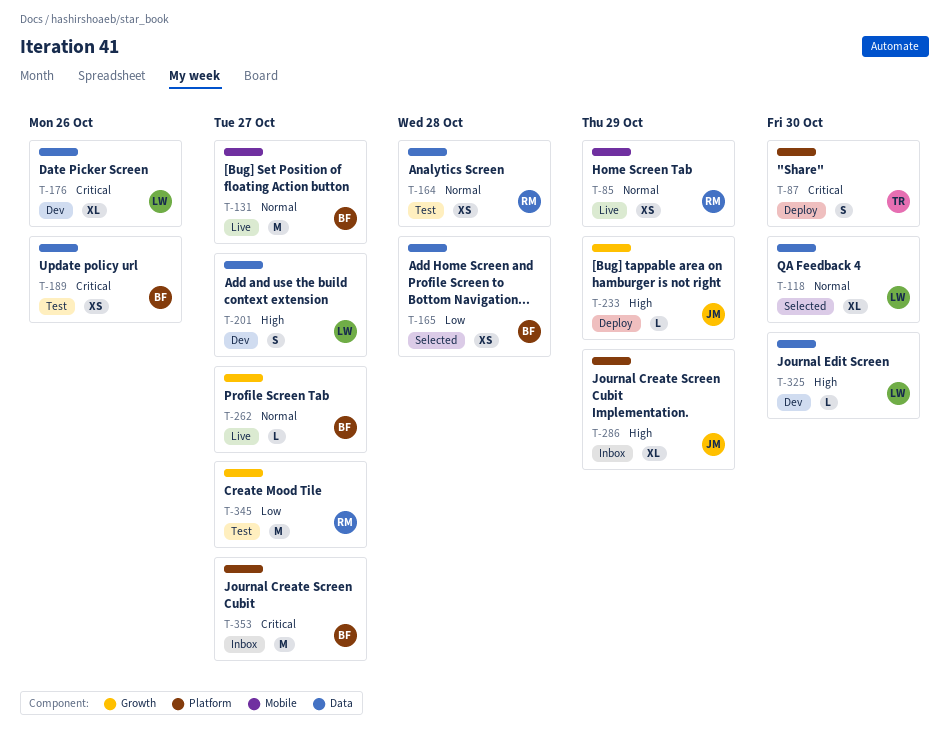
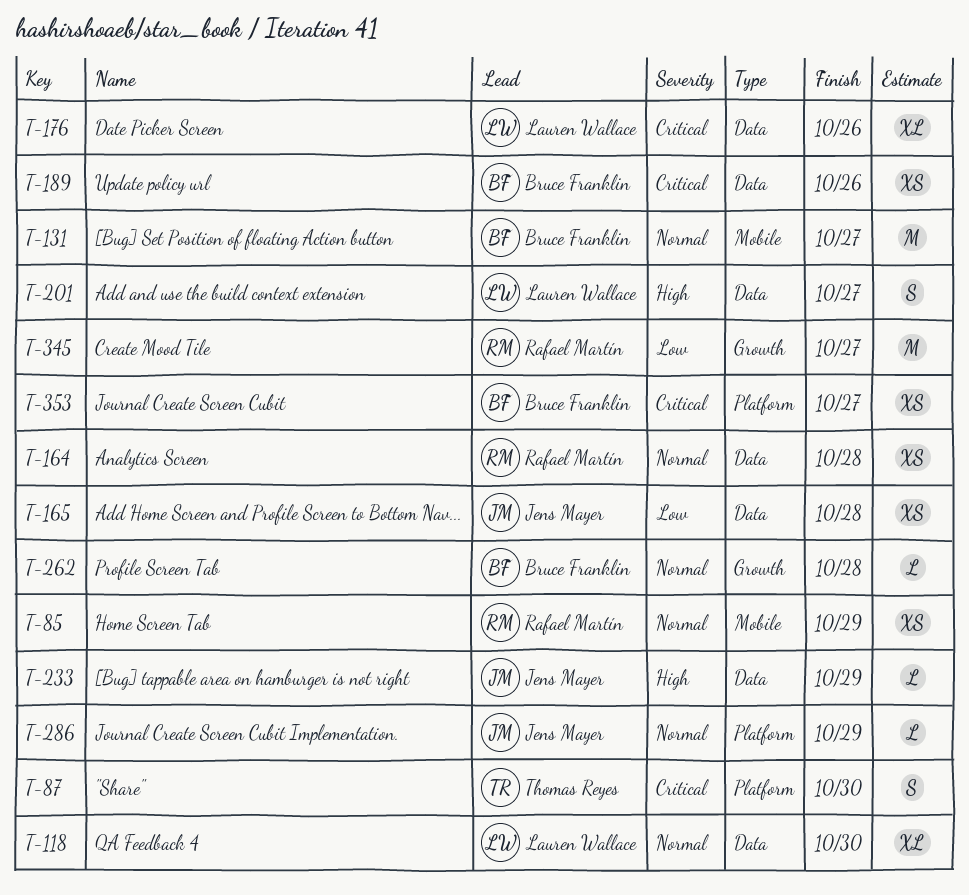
T-165, owner: Bruce Franklin -> Jens Mayer
T-233, label: Growth -> Data
T-262, due: Oct 27 -> Oct 28
T-286, priority: High -> Normal
T-286, estimate: XL -> L
T-325: present -> none
T-353, estimate: M -> XS

